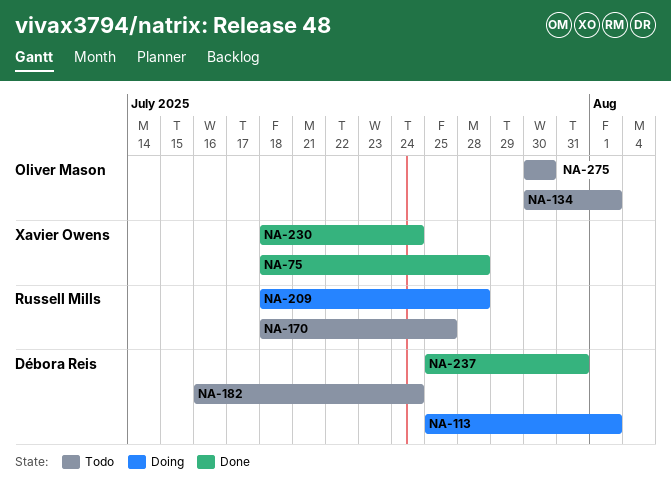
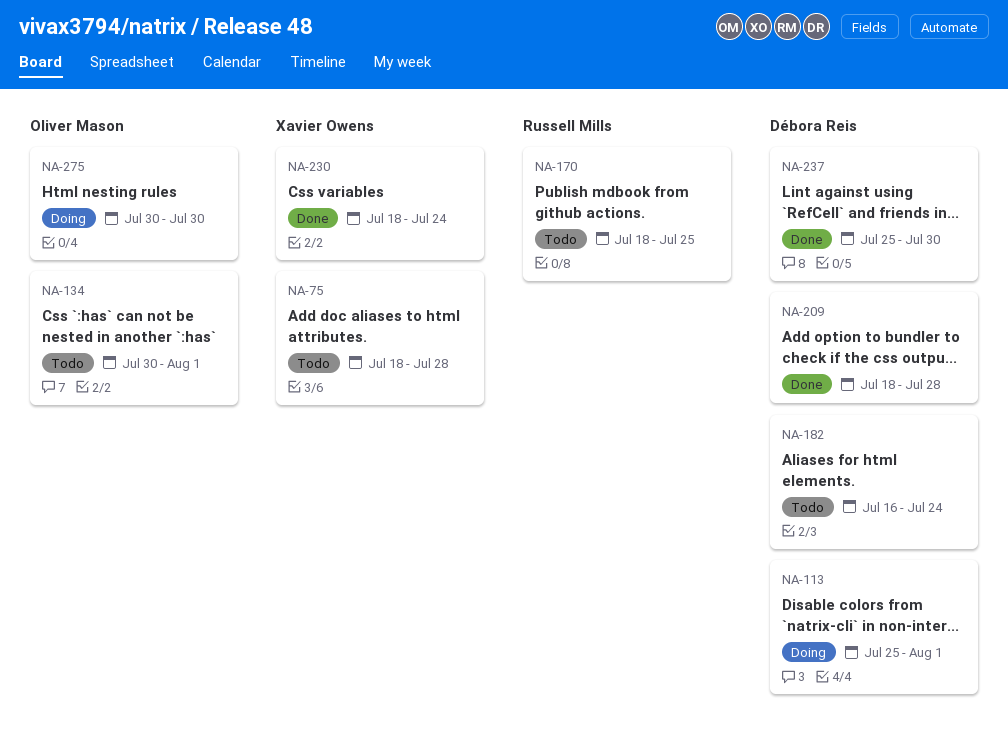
NA-75, status: Done -> Todo
NA-209, status: Doing -> Done
NA-209, owner: Russell Mills -> Débora Reis
NA-237, due: Jul 31 -> Jul 30
NA-275, status: Todo -> Doing

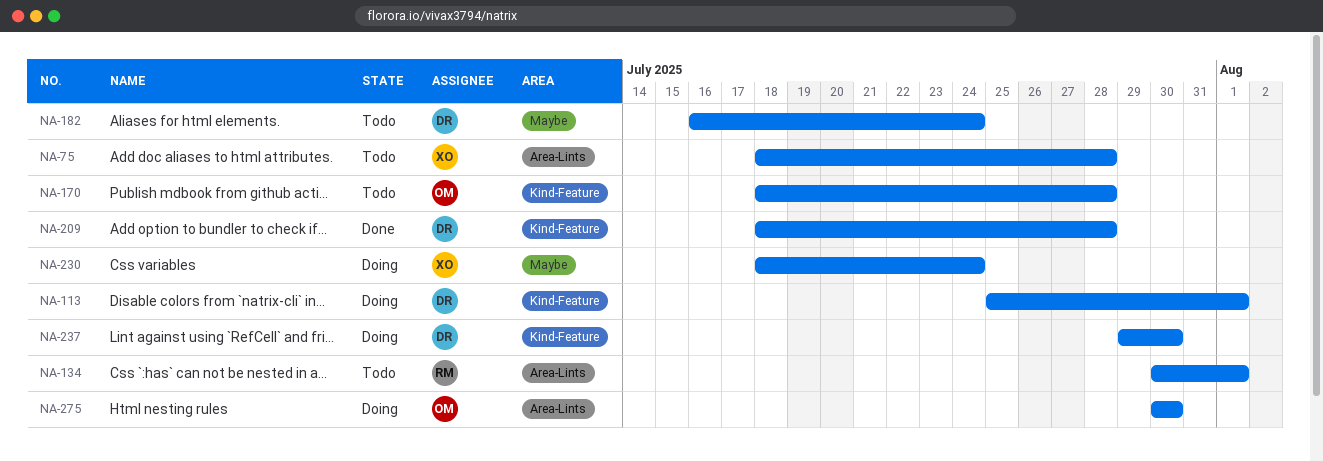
NA-134, owner: Oliver Mason -> Russell Mills
NA-170, owner: Russell Mills -> Oliver Mason
NA-170, due: Jul 25 -> Jul 28
NA-230, status: Done -> Doing
NA-237, status: Done -> Doing
NA-237, start: Jul 25 -> Jul 29

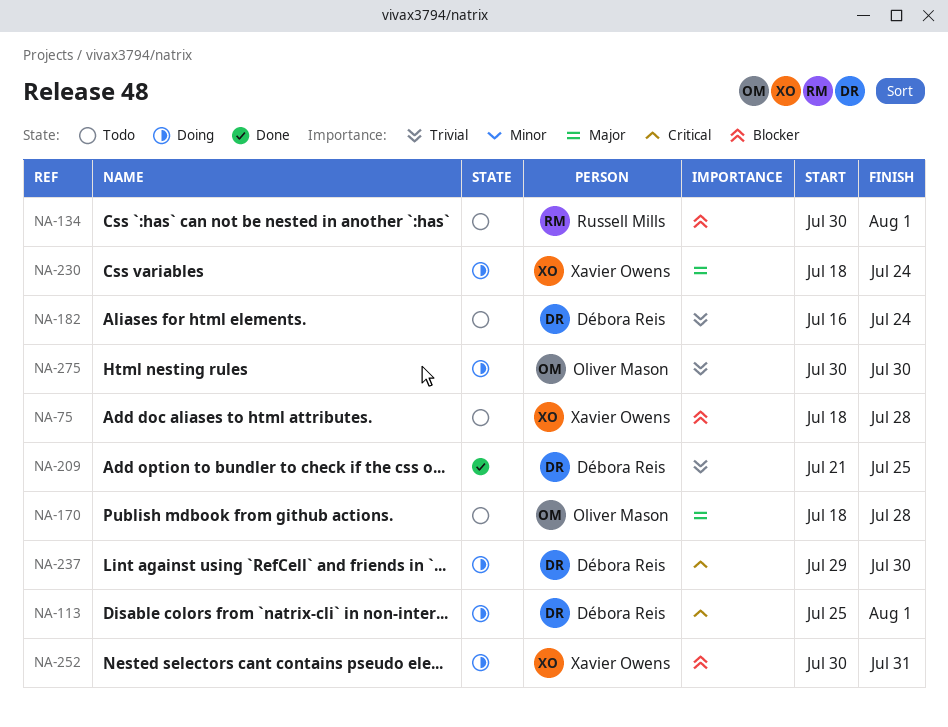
NA-209, start: Jul 18 -> Jul 21
NA-209, due: Jul 28 -> Jul 25
NA-252: none -> present

